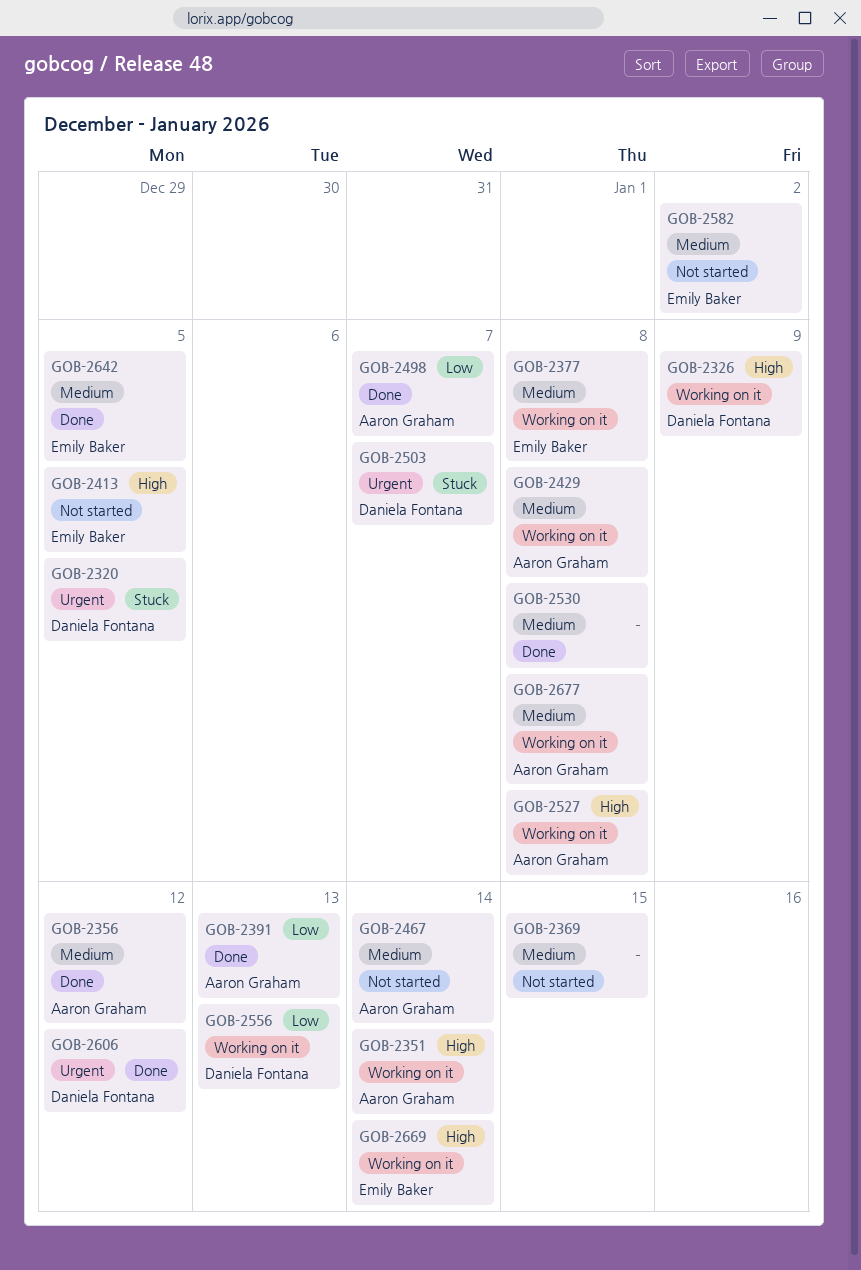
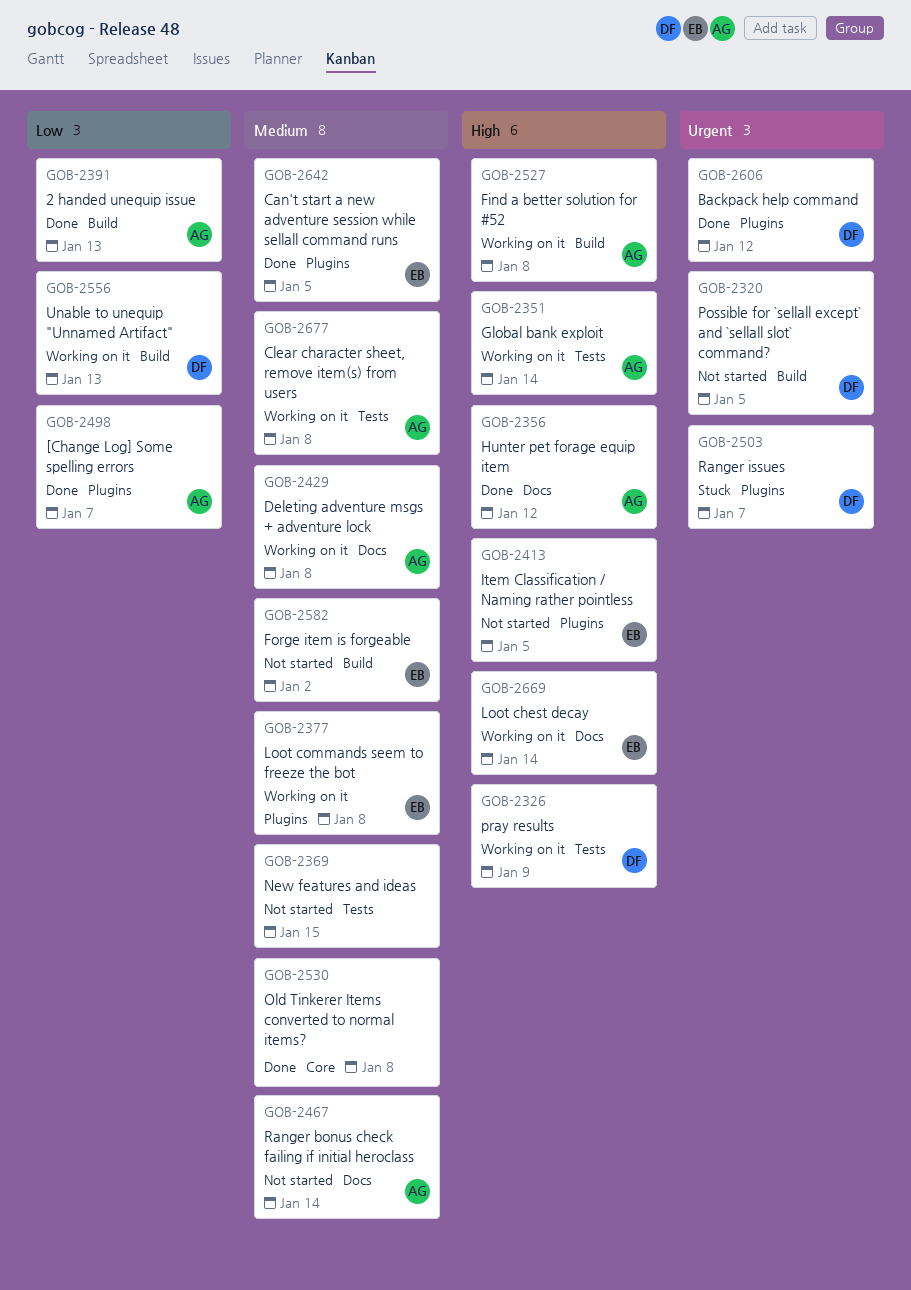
GOB-2320, status: Stuck -> Not started
GOB-2356, priority: Medium -> High

